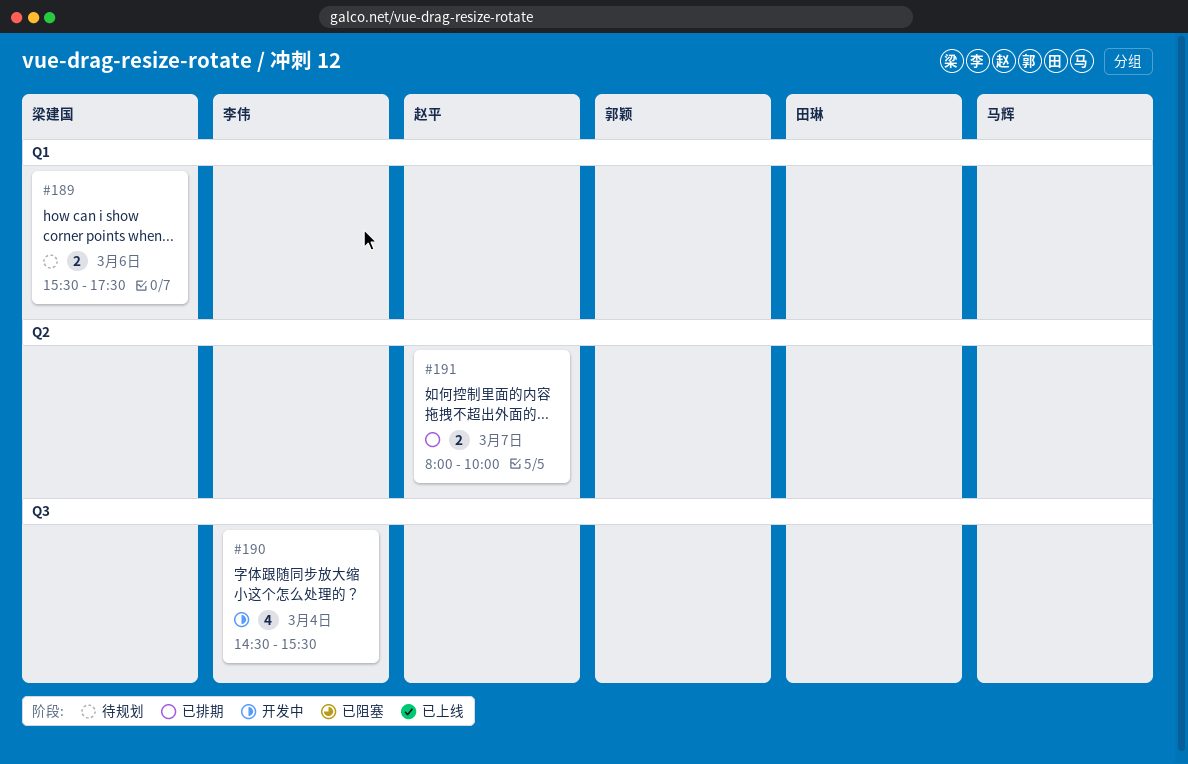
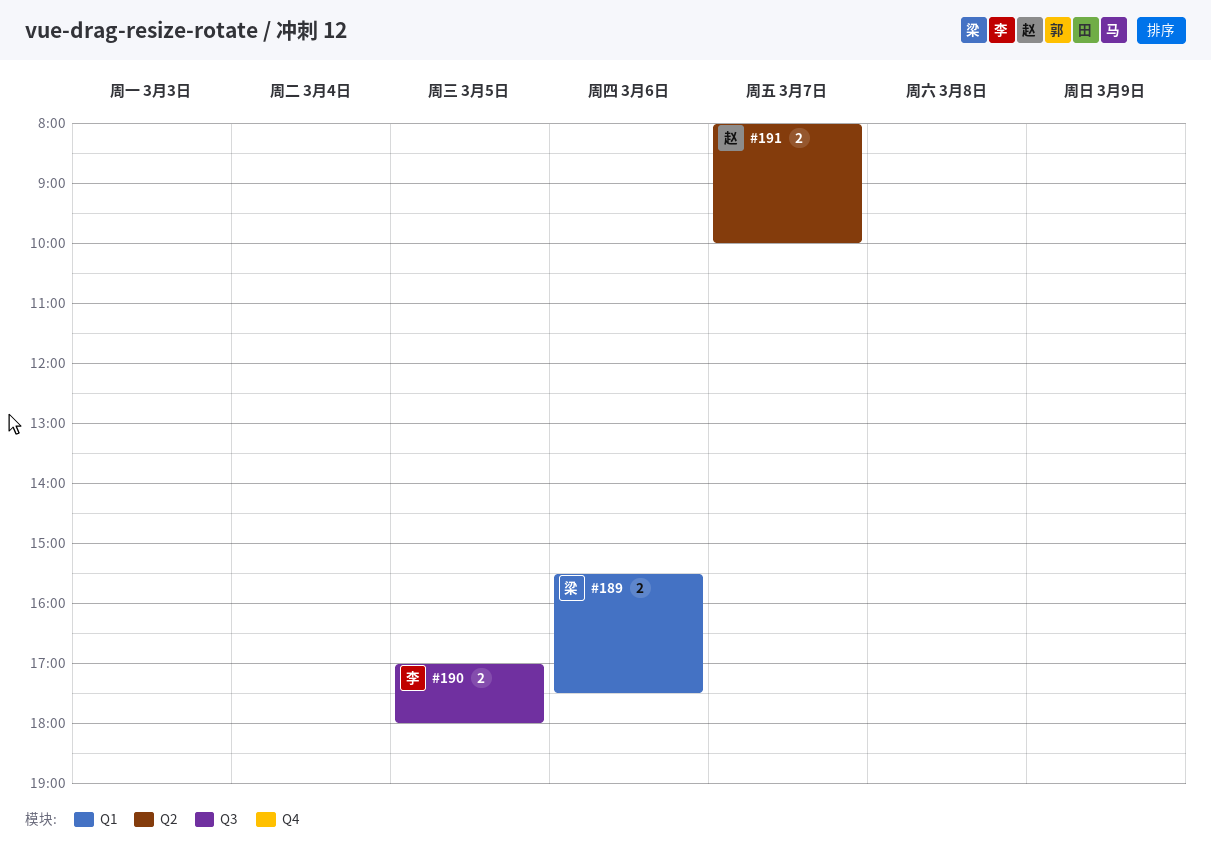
#190, estimate: 4 -> 2
#190, day: Mar 4 -> Mar 5
#190, begins: 14:30 -> 17:00
#190, ends: 15:30 -> 18:00

